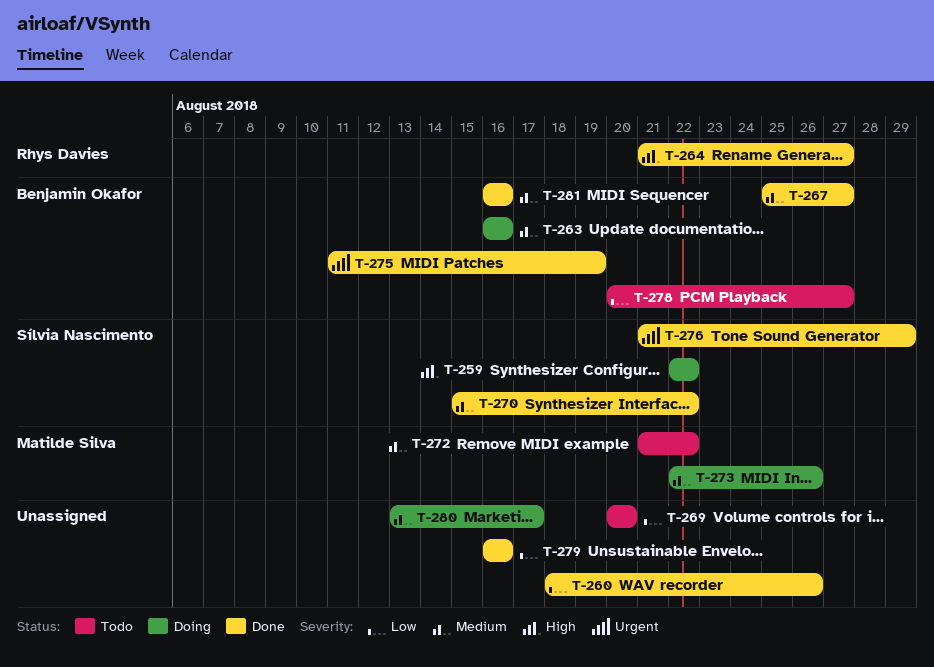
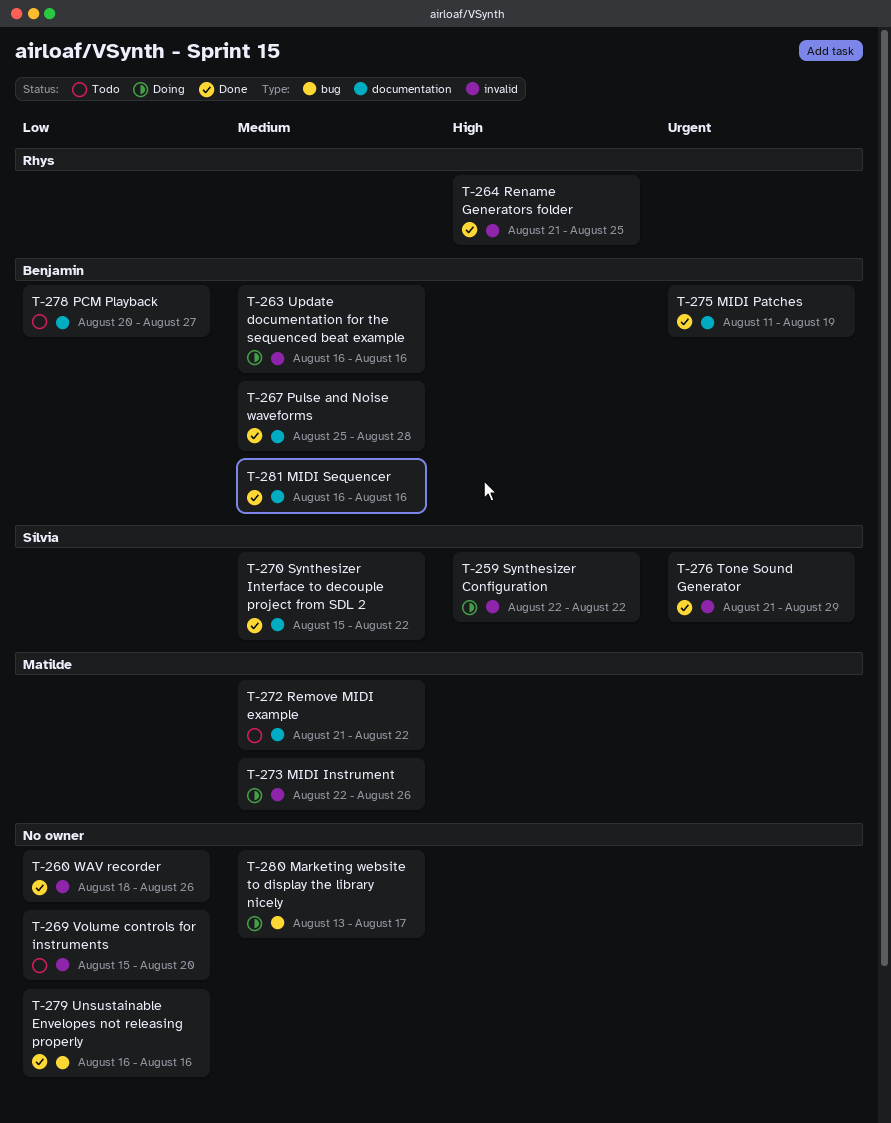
T-264, due: Aug 27 -> Aug 25
T-267, due: Aug 27 -> Aug 28
T-269, start: Aug 20 -> Aug 15

